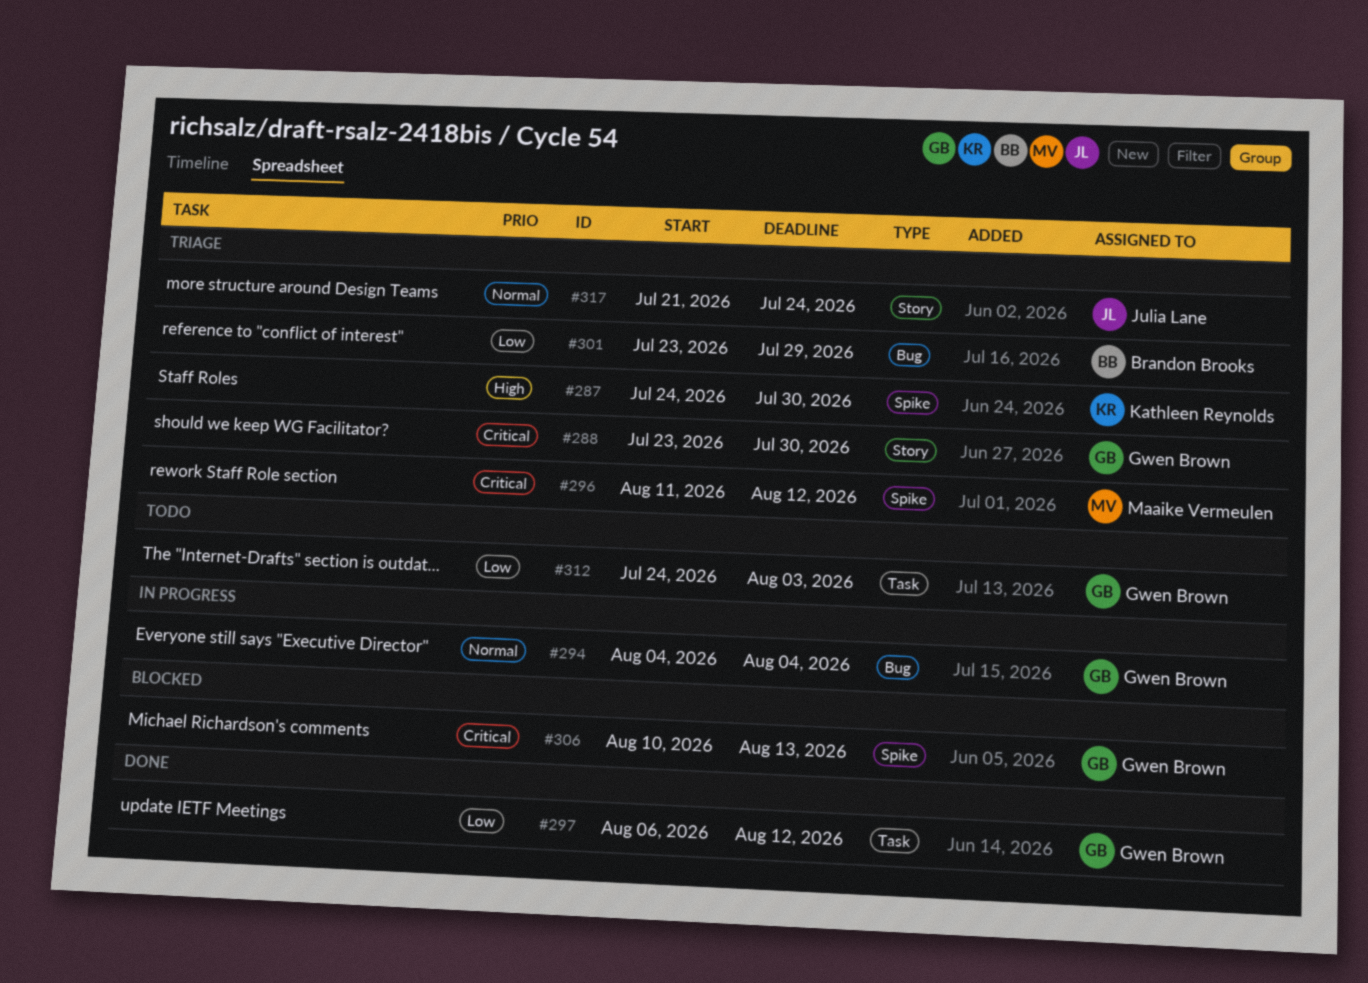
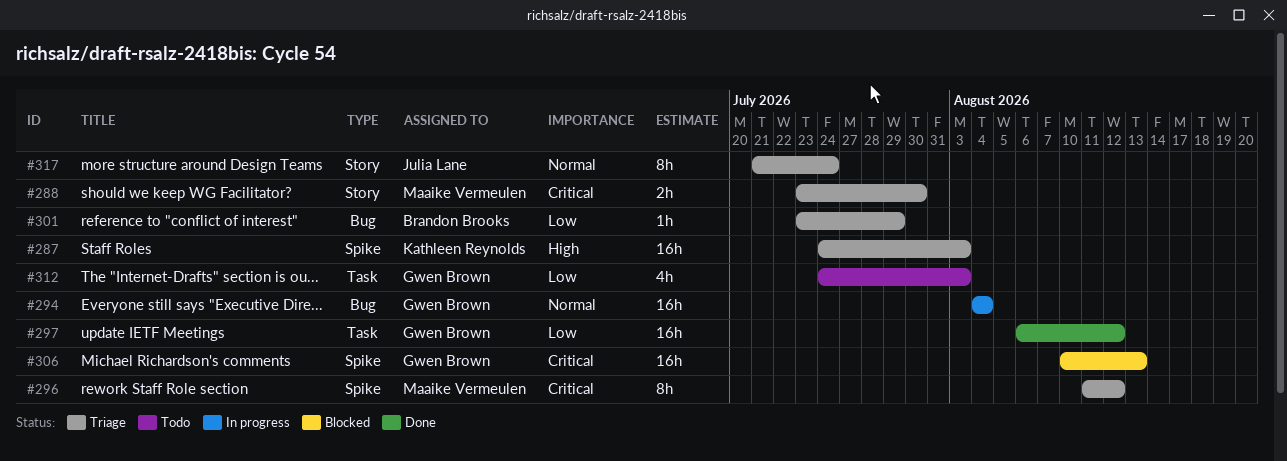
#287, due: Jul 30 -> Aug 3
#288, owner: Gwen Brown -> Maaike Vermeulen

